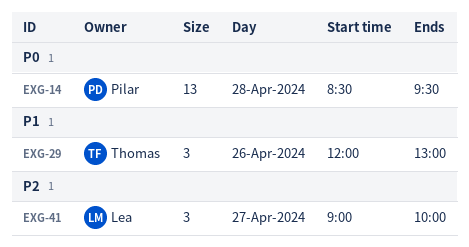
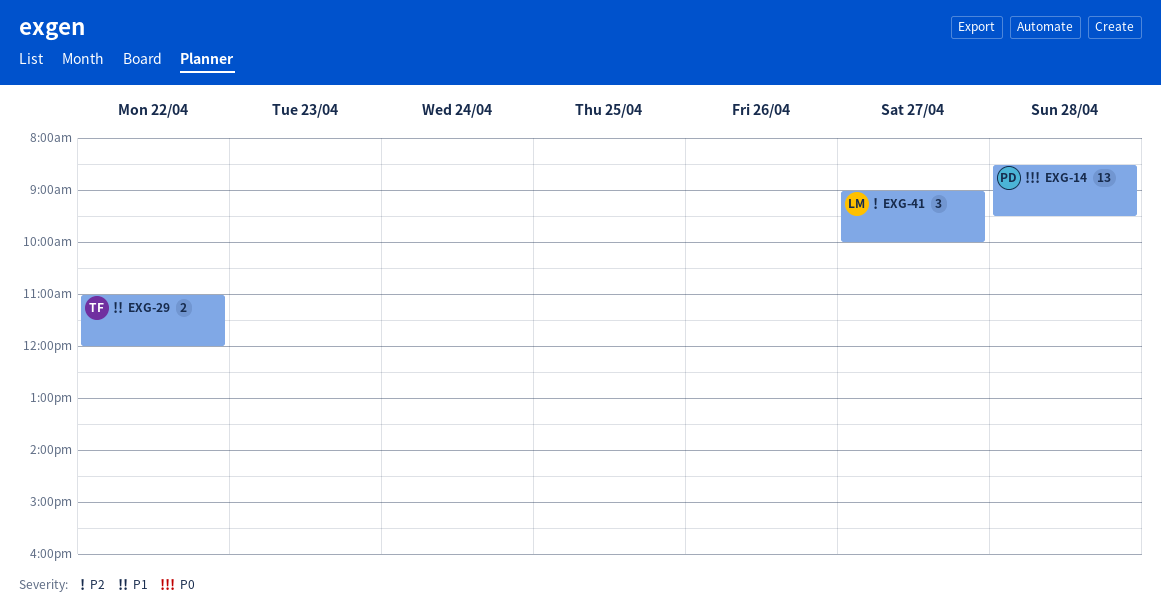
EXG-29, estimate: 3 -> 2
EXG-29, day: Apr 26 -> Apr 22
EXG-29, begins: 12:00 -> 11:00
EXG-29, ends: 13:00 -> 12:00

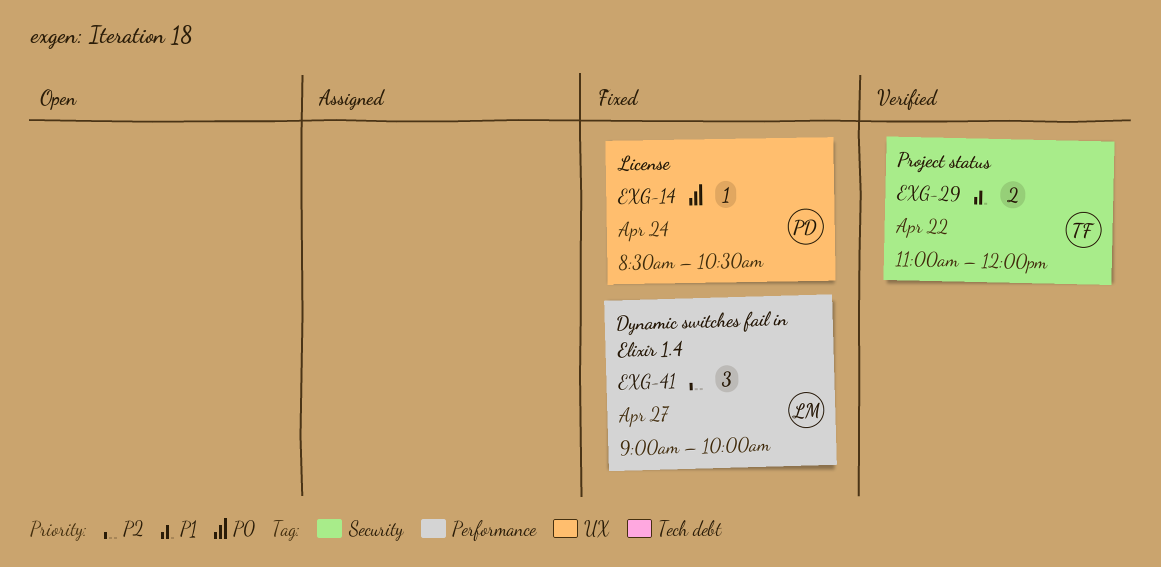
EXG-14, estimate: 13 -> 1
EXG-14, day: Apr 28 -> Apr 24
EXG-14, ends: 09:30 -> 10:30

